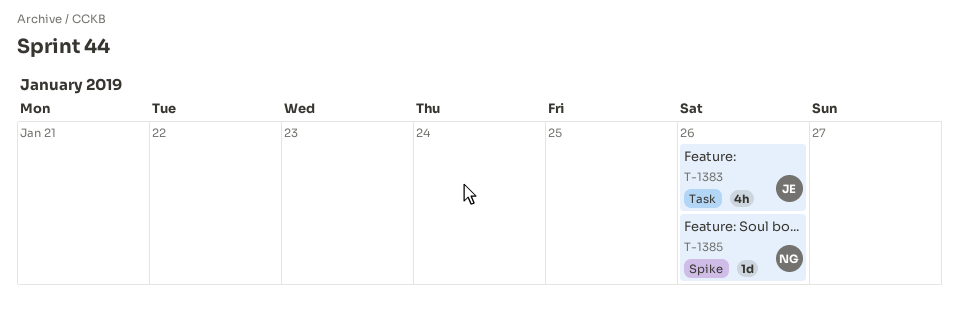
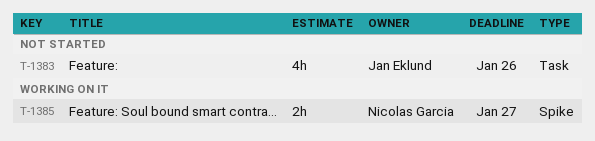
T-1385, estimate: 1d -> 2h
T-1385, due: Jan 26 -> Jan 27

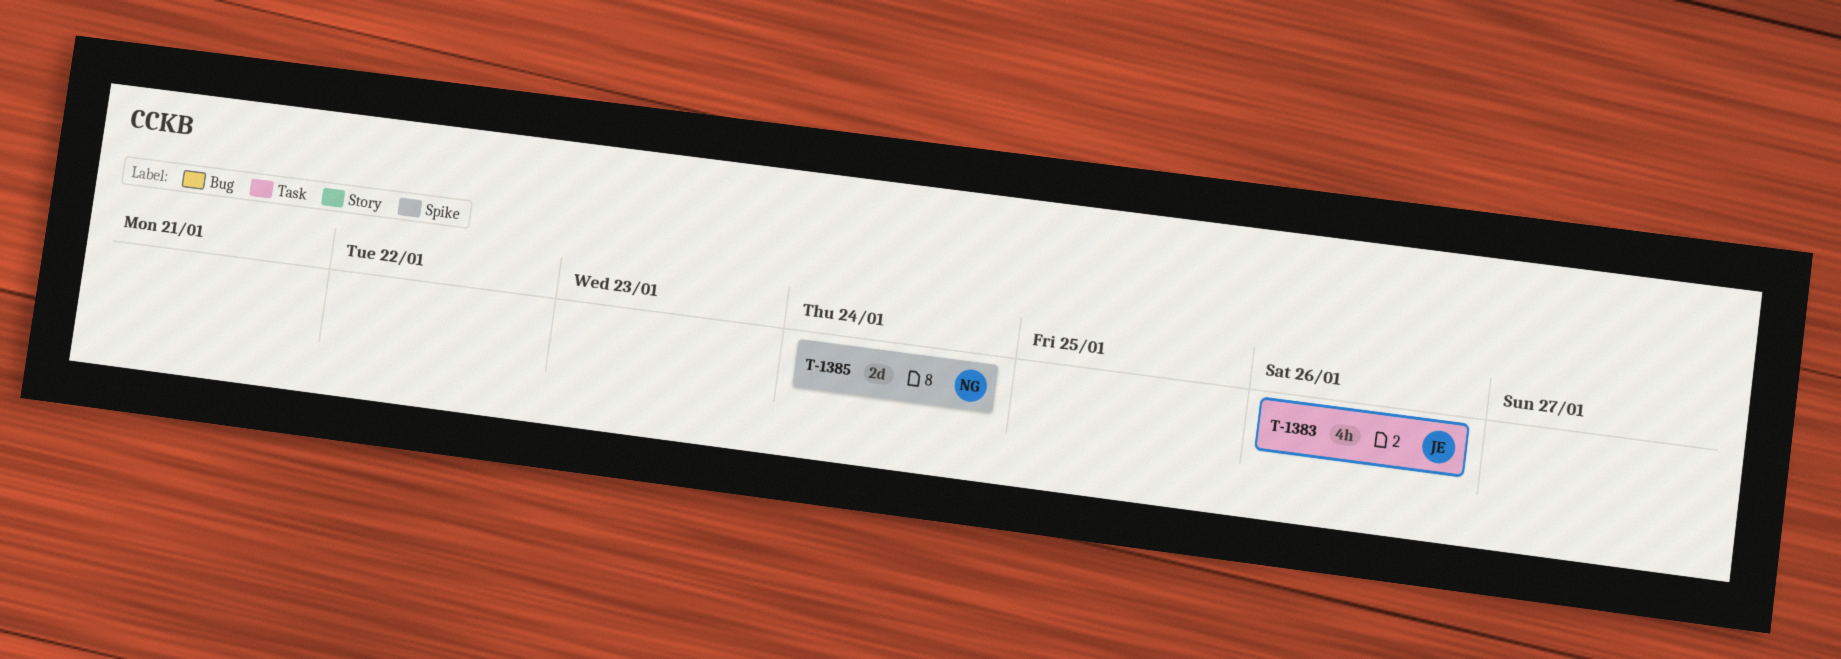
T-1385, estimate: 2h -> 2d
T-1385, due: Jan 27 -> Jan 24

